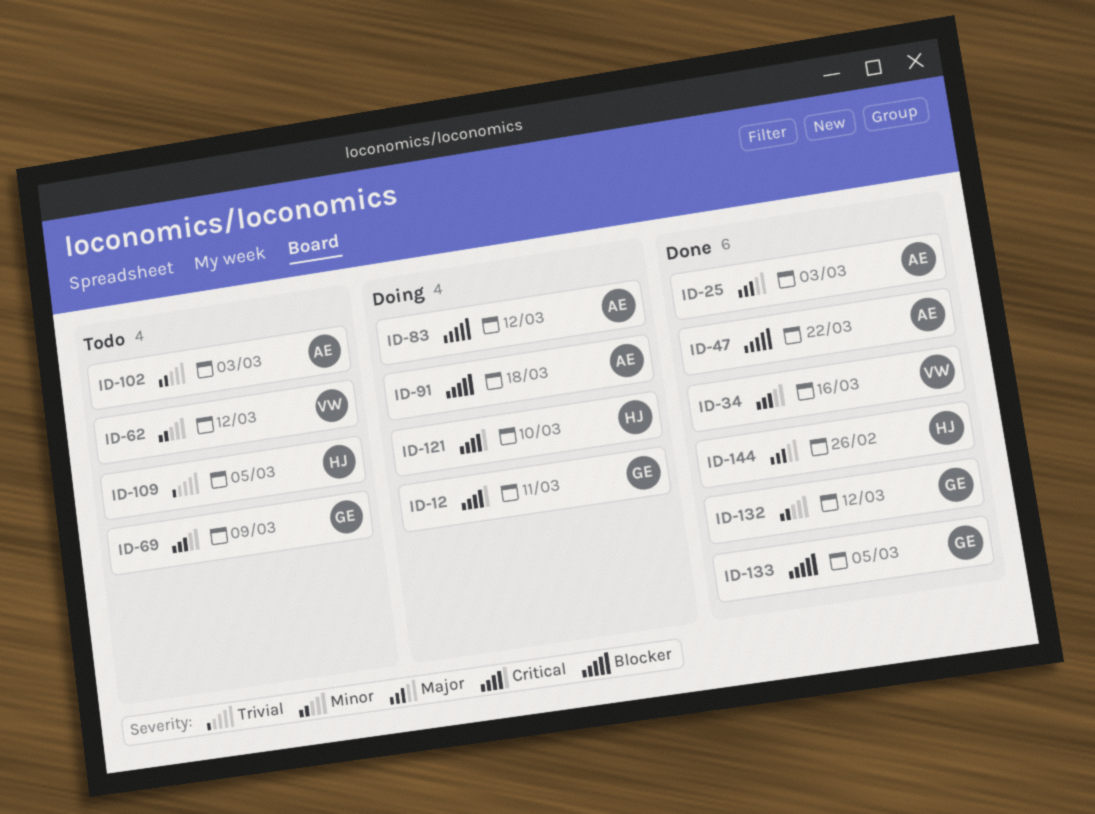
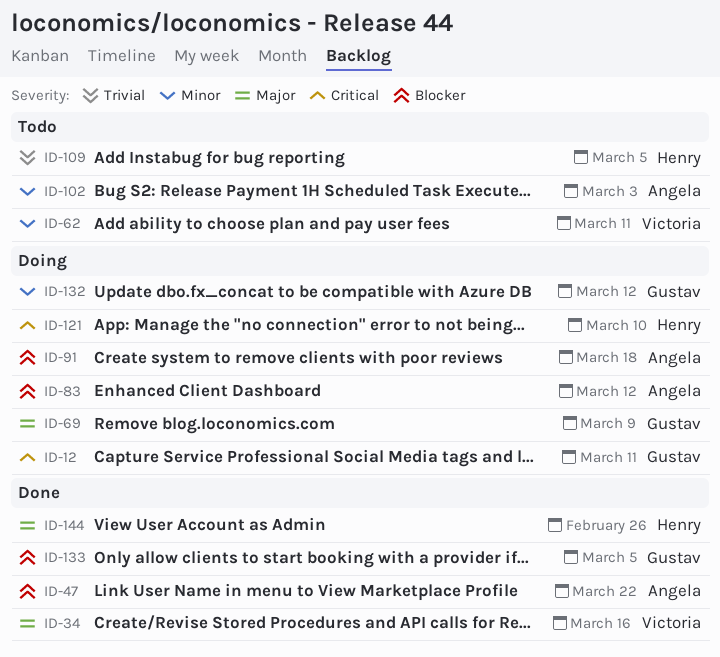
ID-25: present -> none
ID-62, due: Mar 12 -> Mar 11
ID-69, status: Todo -> Doing
ID-132, status: Done -> Doing

